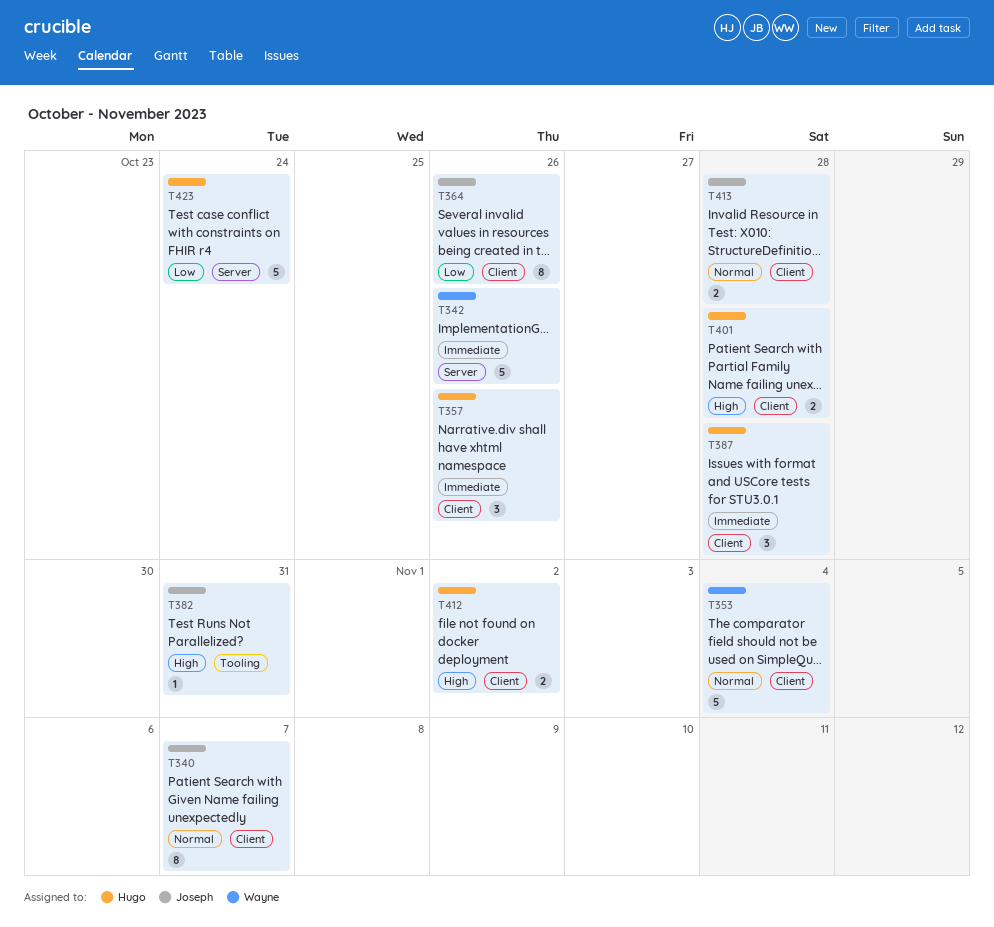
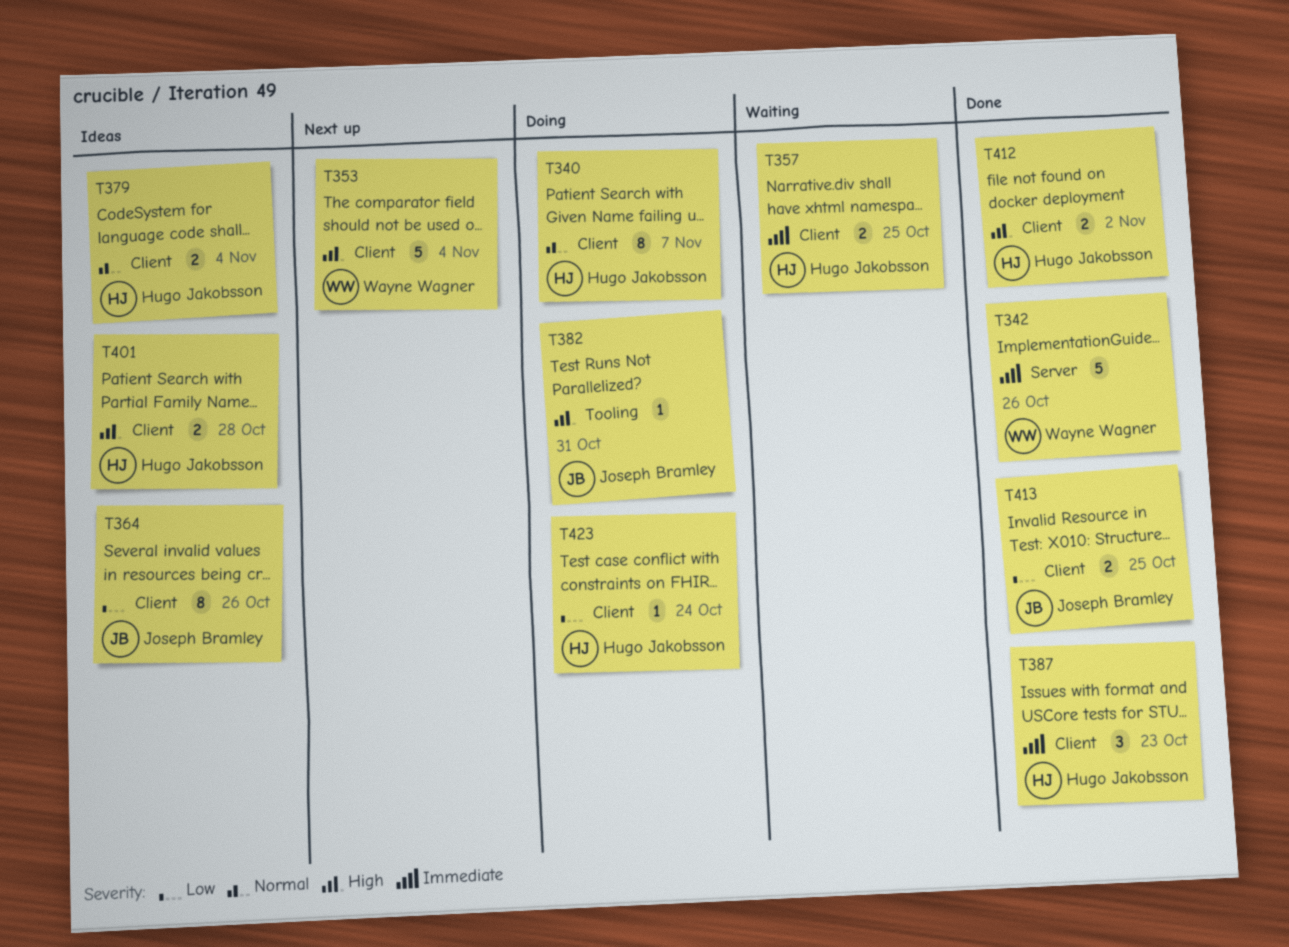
T340, owner: Joseph Bramley -> Hugo Jakobsson
T353, priority: Normal -> High
T357, estimate: 3 -> 2
T357, due: Oct 26 -> Oct 25
T379: none -> present
T387, due: Oct 28 -> Oct 23
T413, priority: Normal -> Low
T413, due: Oct 28 -> Oct 25
T423, label: Server -> Client
T423, estimate: 5 -> 1

